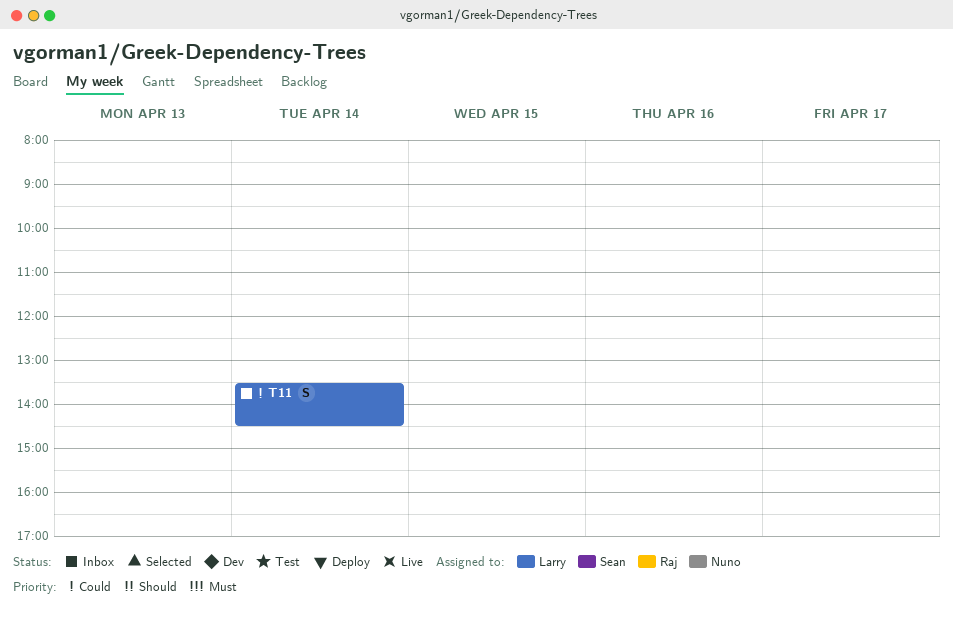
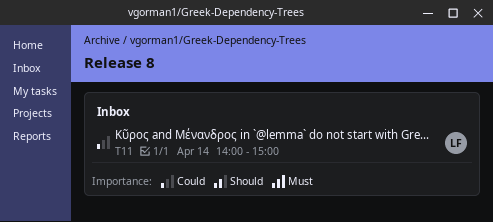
T11, begins: 13:30 -> 14:00
T11, ends: 14:30 -> 15:00

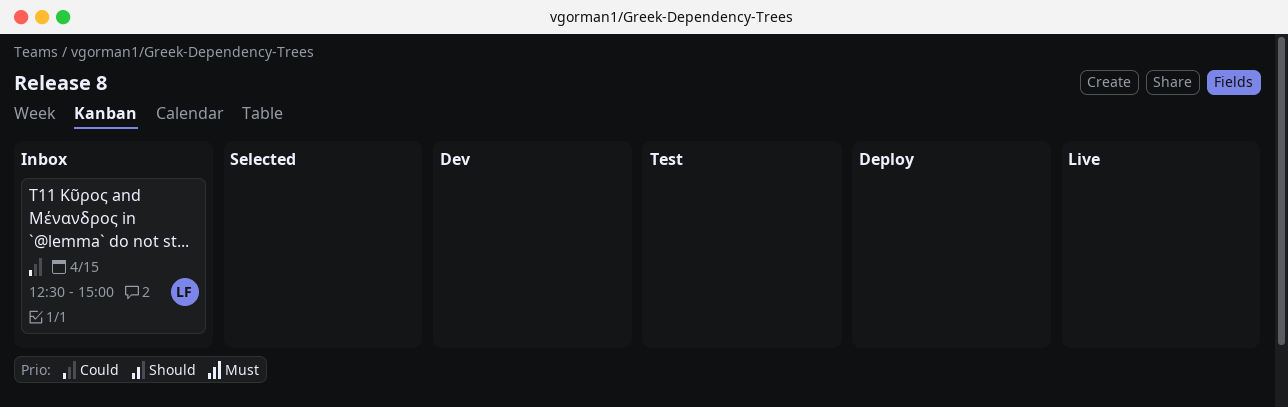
T11, day: Apr 14 -> Apr 15
T11, begins: 14:00 -> 12:30

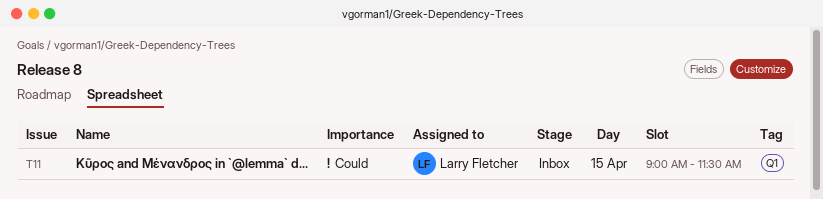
T11, begins: 12:30 -> 09:00
T11, ends: 15:00 -> 11:30

